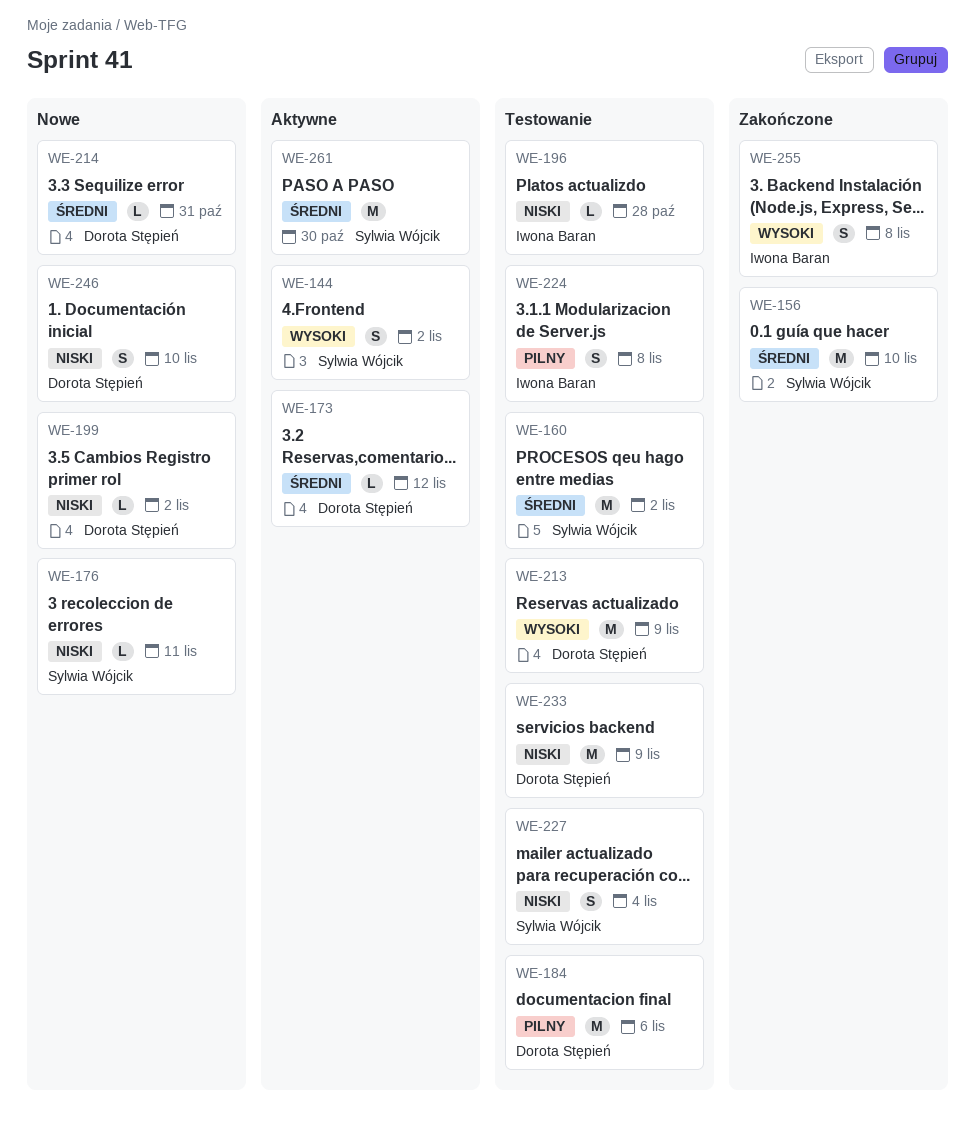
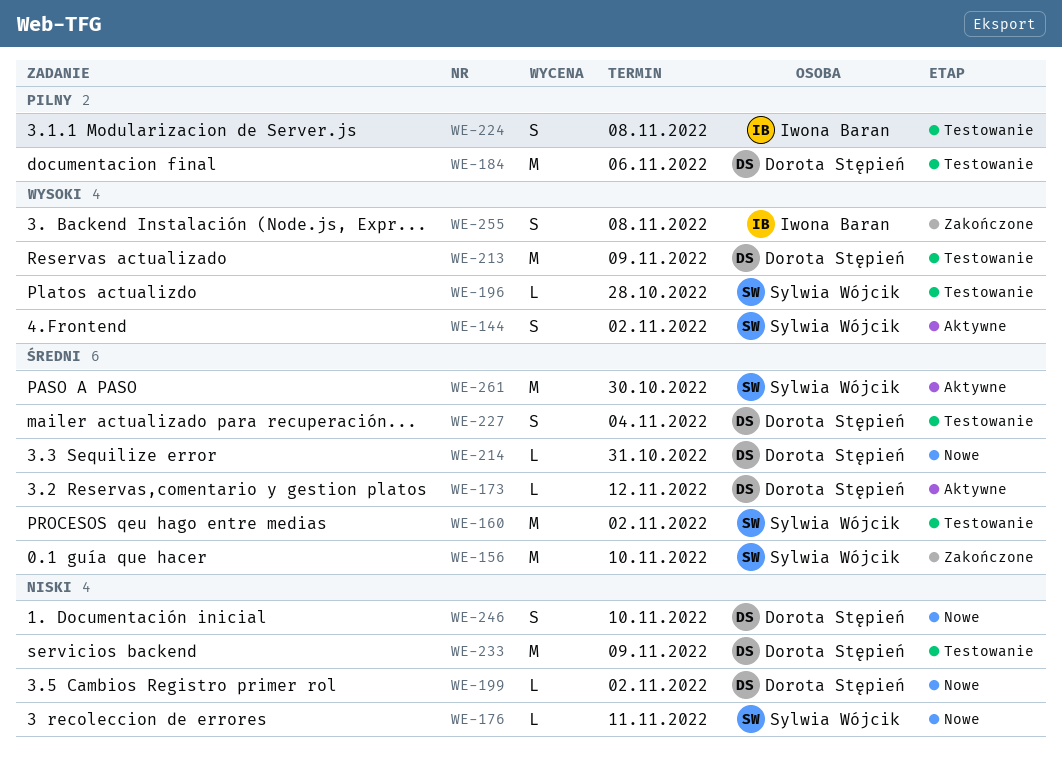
WE-196, owner: Iwona Baran -> Sylwia Wójcik
WE-196, priority: Niski -> Wysoki
WE-227, owner: Sylwia Wójcik -> Dorota Stępień
WE-227, priority: Niski -> Średni

